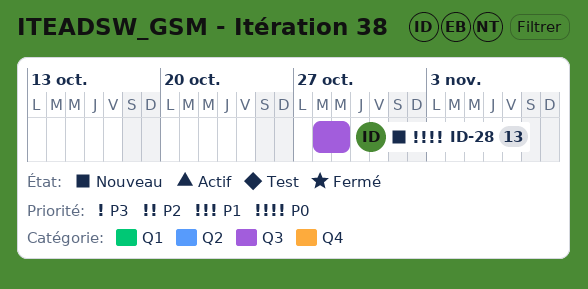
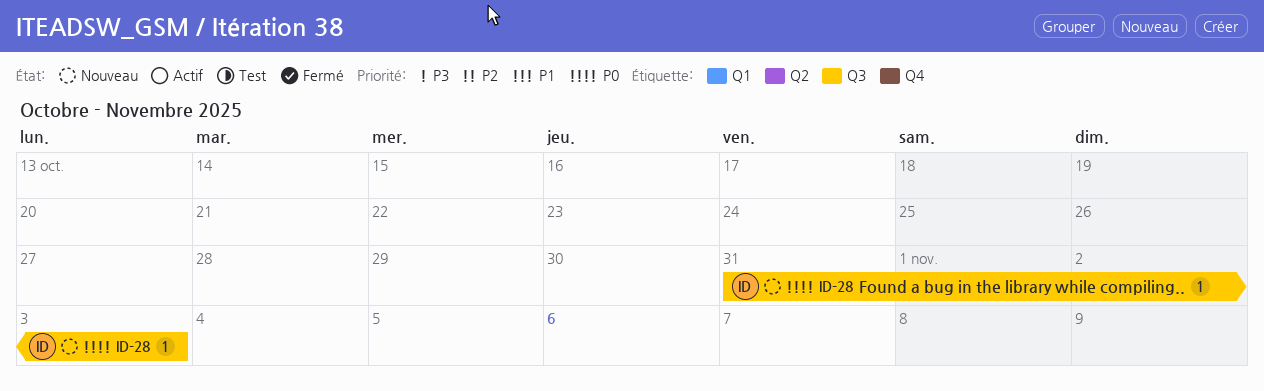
ID-28, estimate: 13 -> 1
ID-28, start: Oct 28 -> Oct 31
ID-28, due: Oct 29 -> Nov 3

